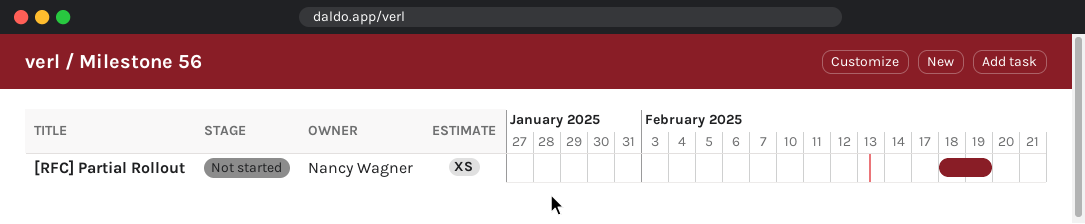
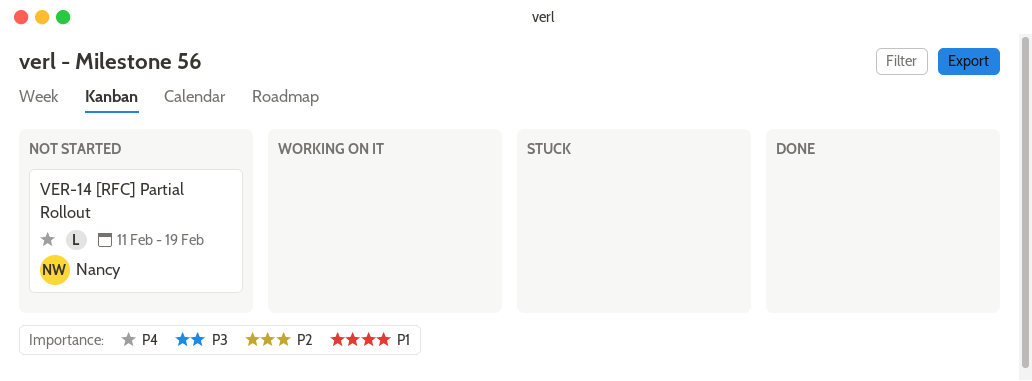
[RFC] Partial Rollout, estimate: XS -> L
[RFC] Partial Rollout, start: Feb 18 -> Feb 11

